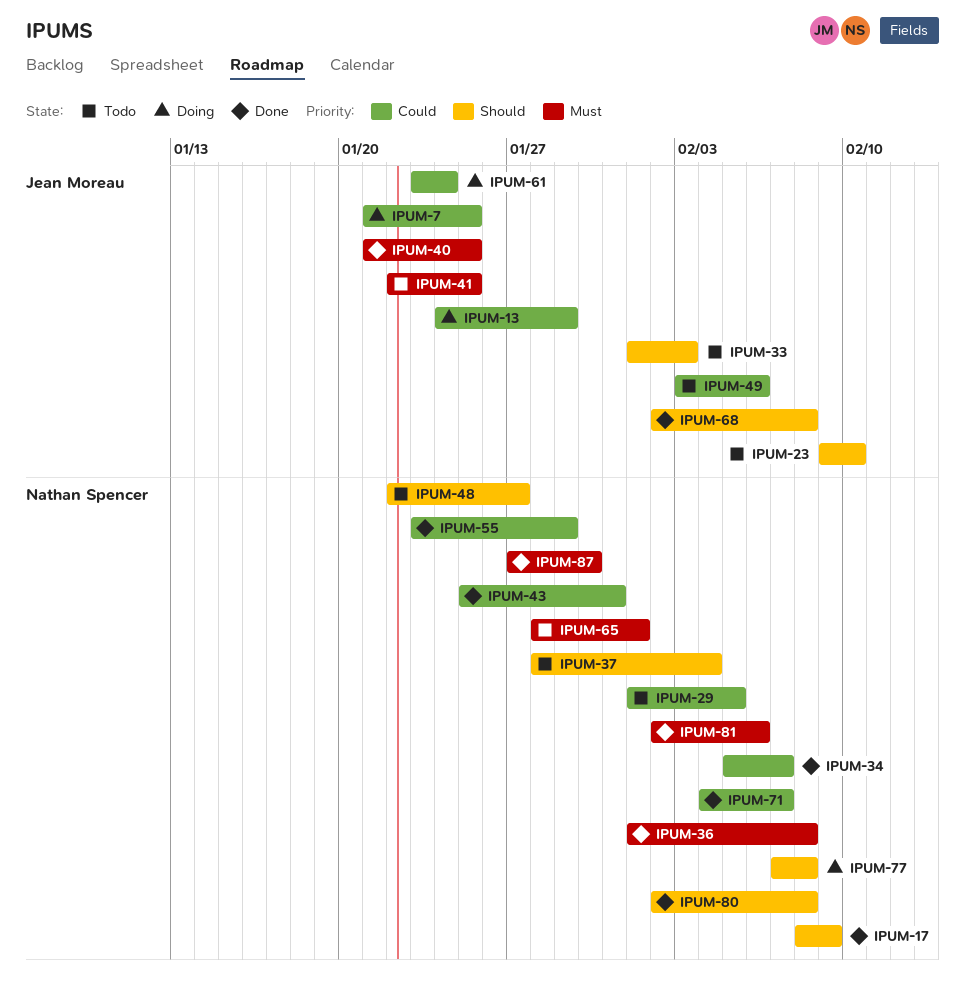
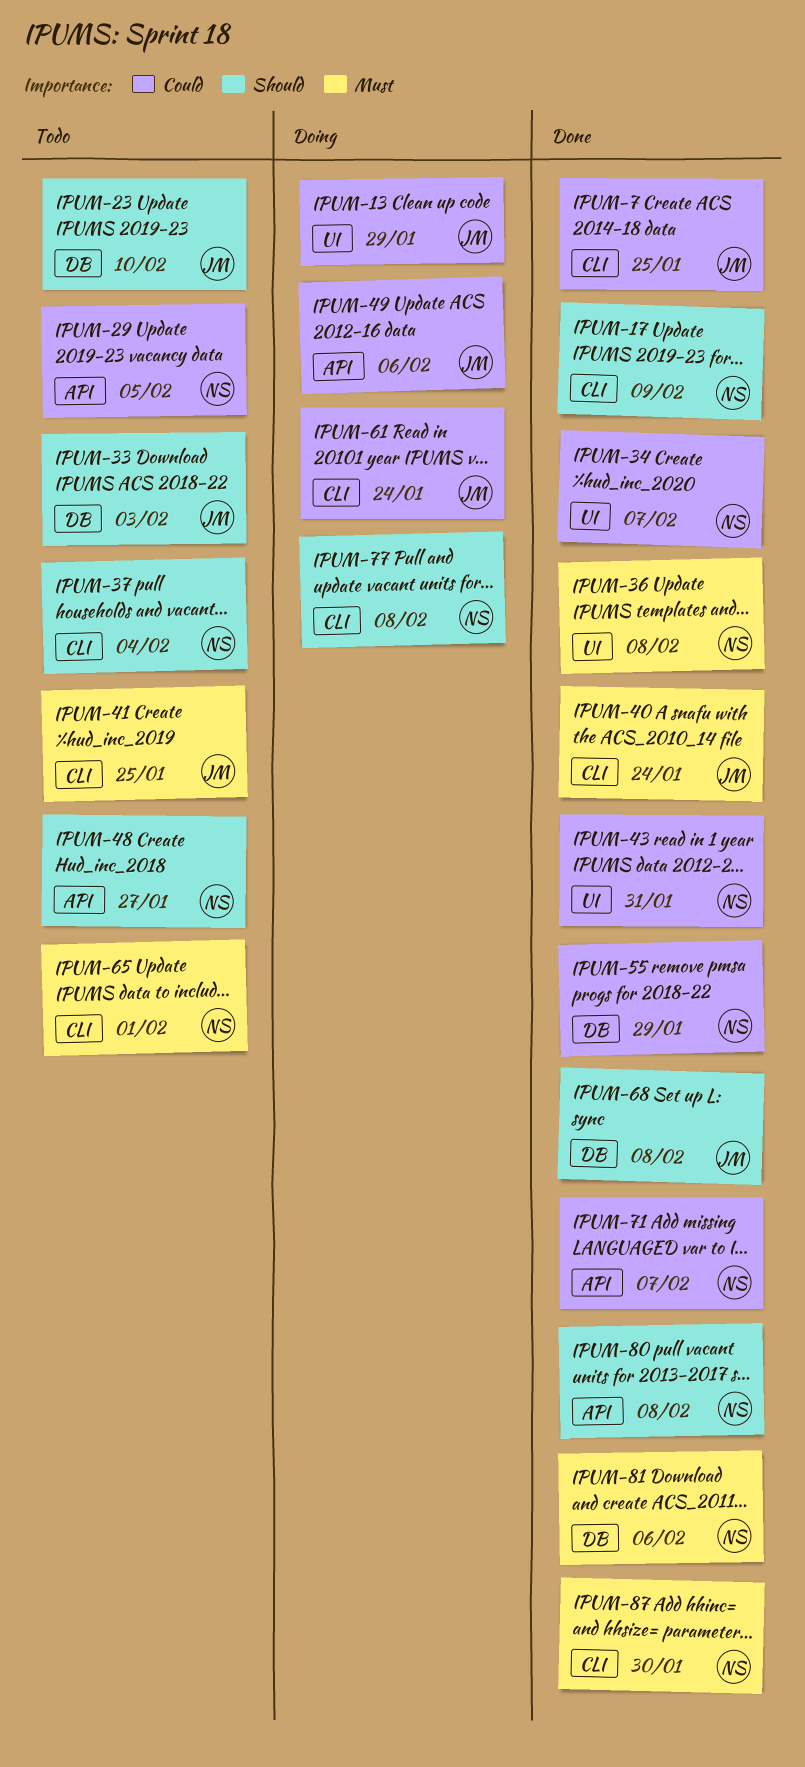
IPUM-7, status: Doing -> Done
IPUM-40, due: Jan 25 -> Jan 24
IPUM-49, status: Todo -> Doing

